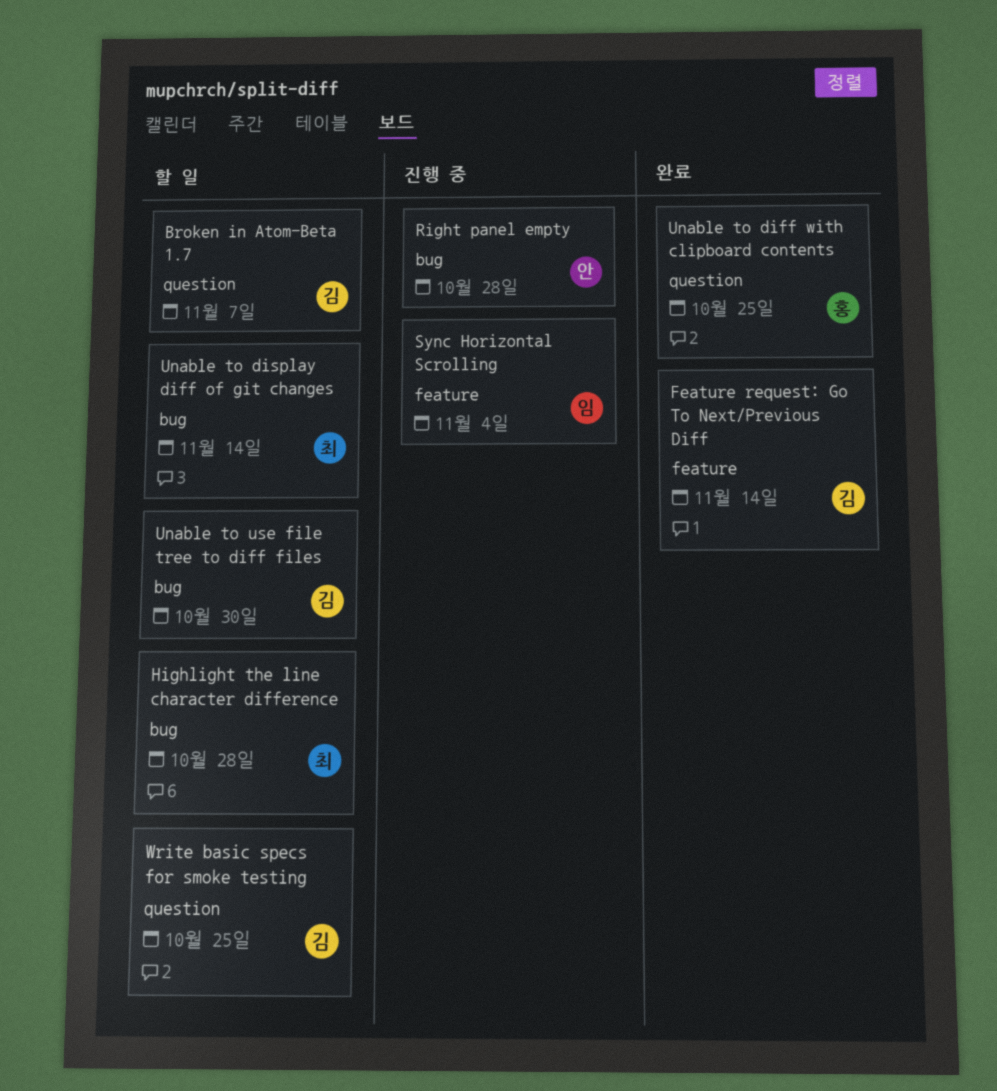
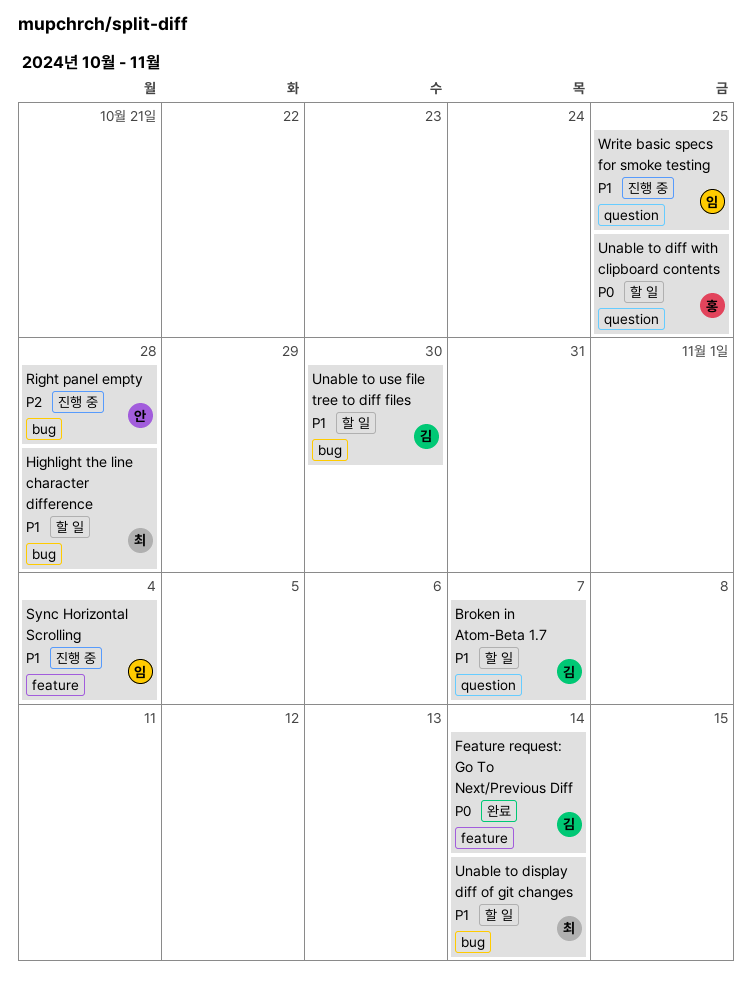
Unable to diff with clipboard contents, status: 완료 -> 할 일
Write basic specs for smoke testing, status: 할 일 -> 진행 중
Write basic specs for smoke testing, owner: 김 -> 임

